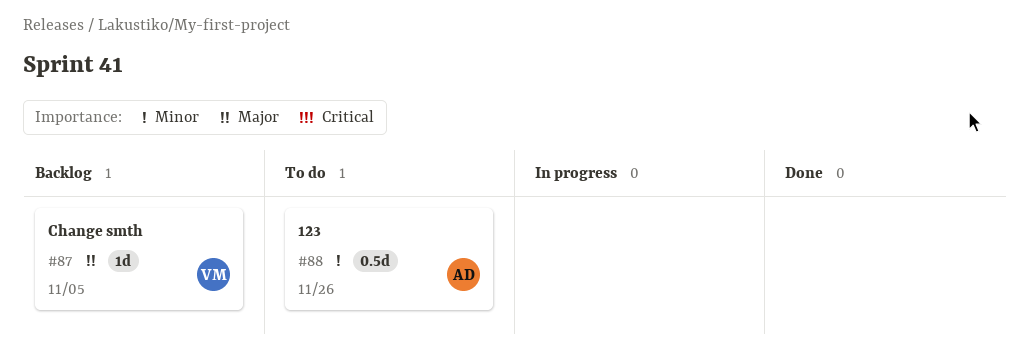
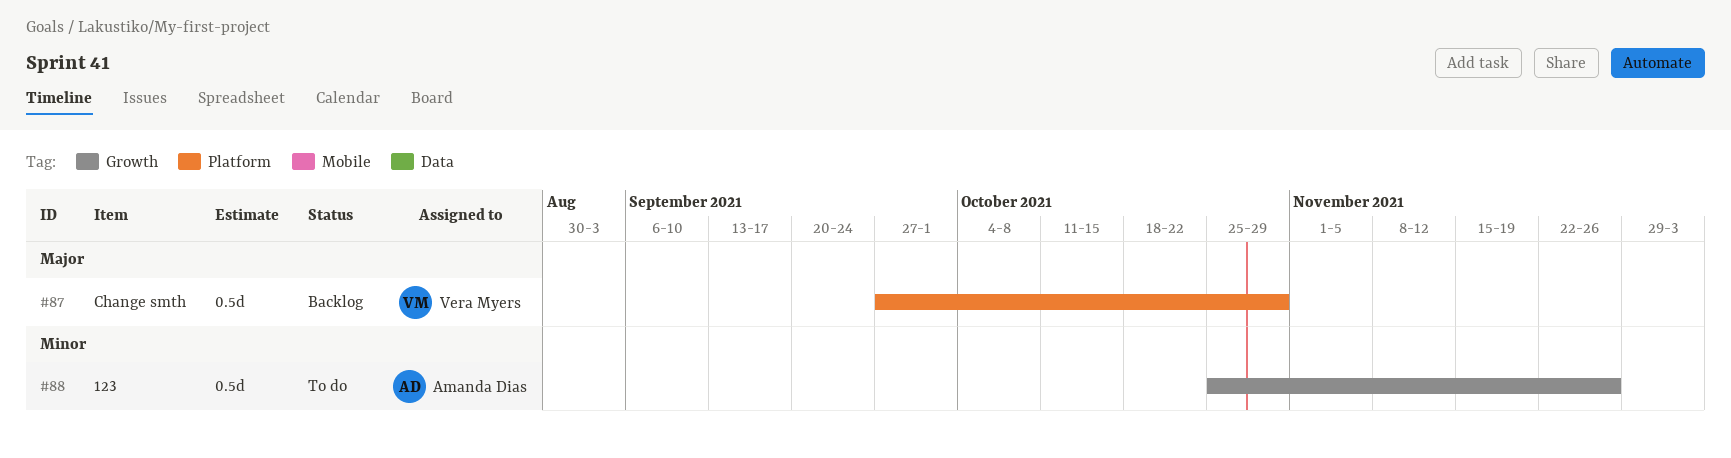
#87, estimate: 1d -> 0.5d
#87, due: Nov 5 -> Oct 29

